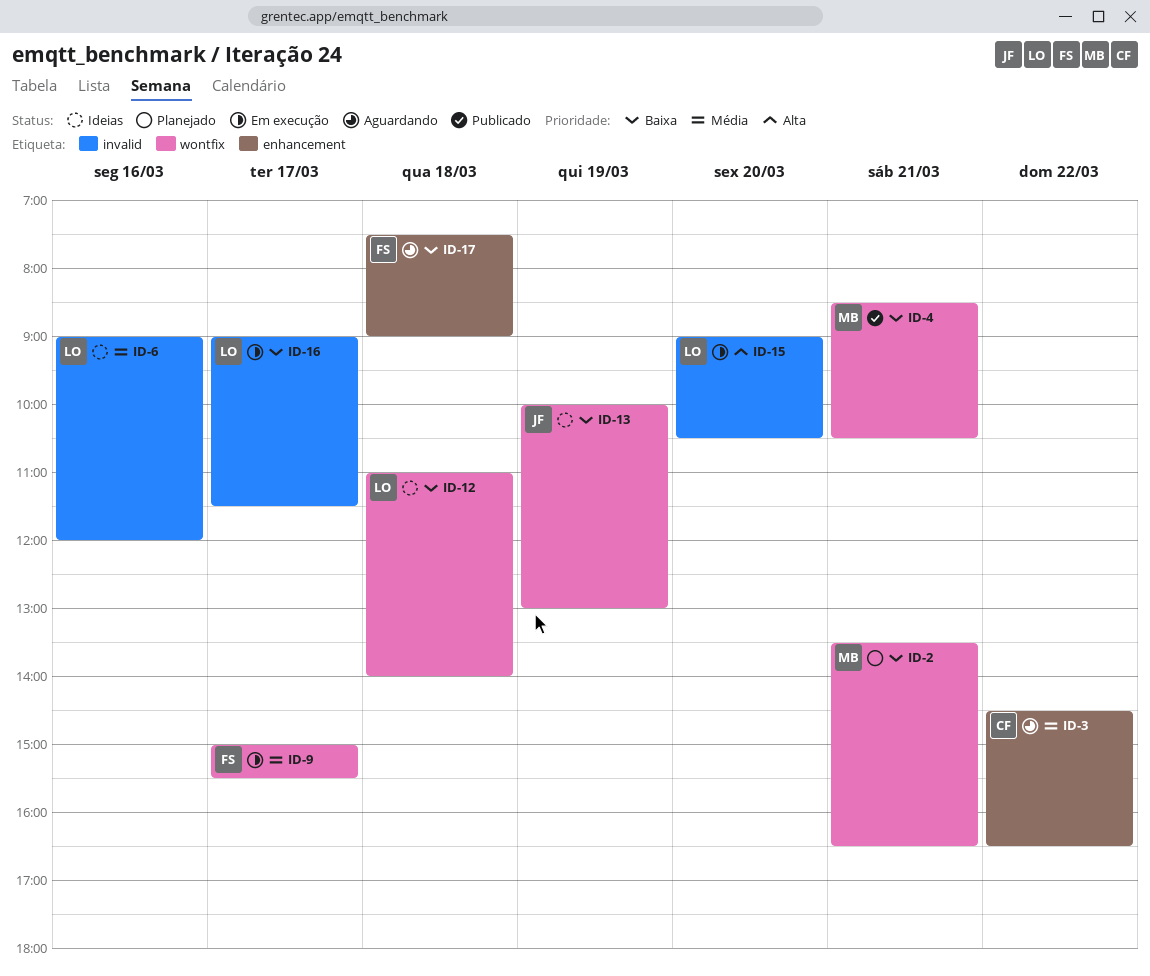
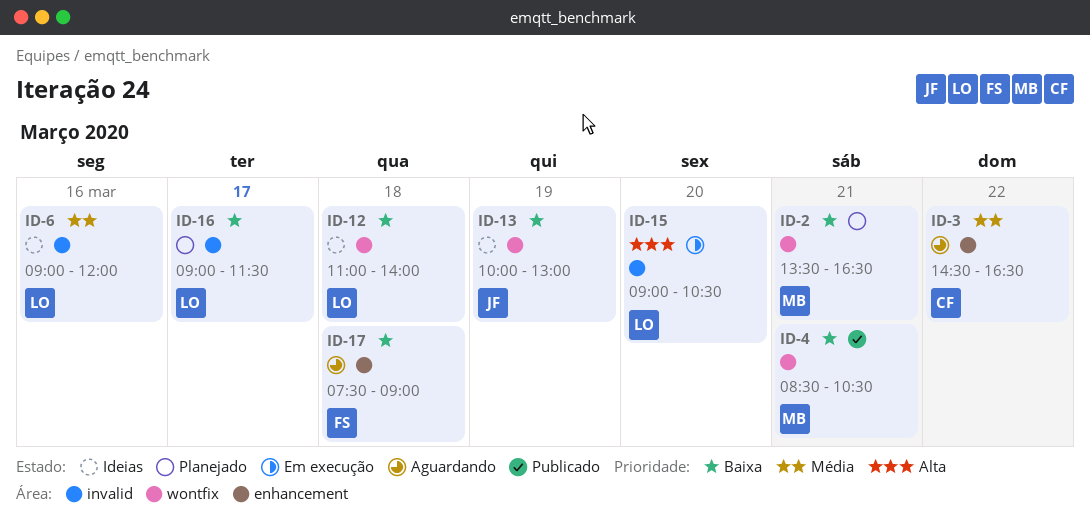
ID-9: present -> none
ID-16, status: Em execução -> Planejado

